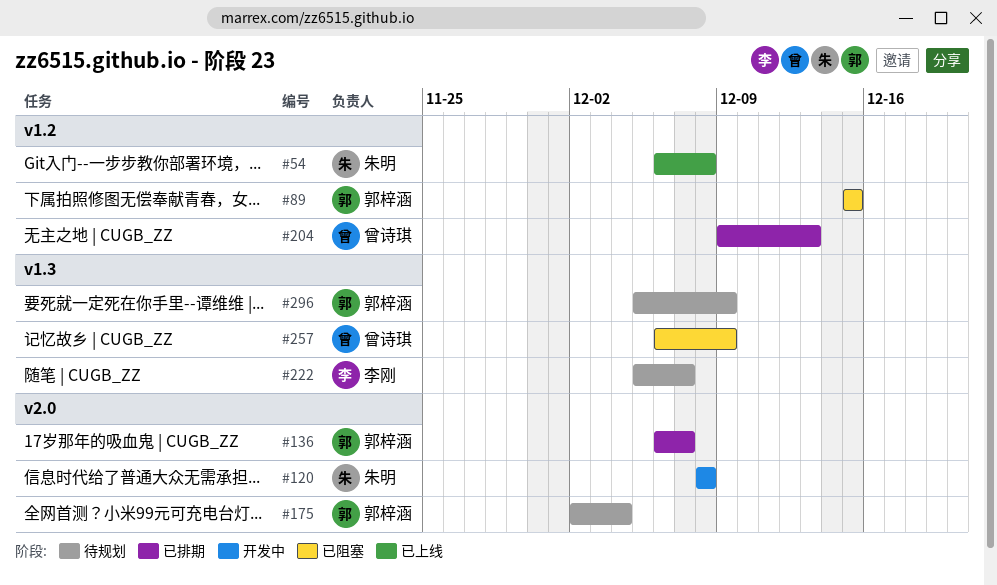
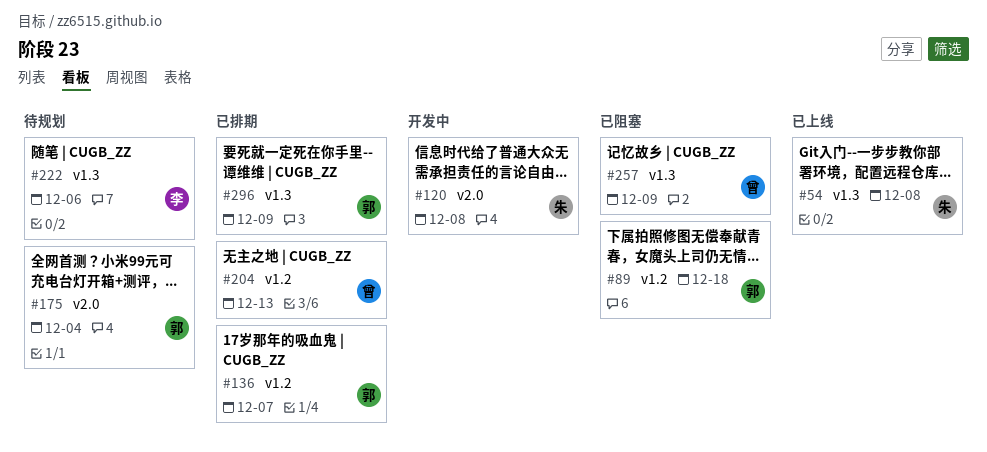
#54, label: v1.2 -> v1.3
#89, due: Dec 15 -> Dec 18
#136, label: v2.0 -> v1.2
#222, due: Dec 7 -> Dec 6
#296, status: 待规划 -> 已排期

